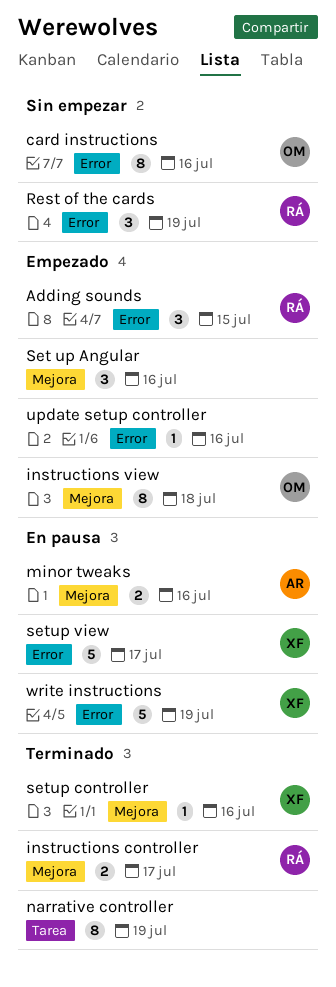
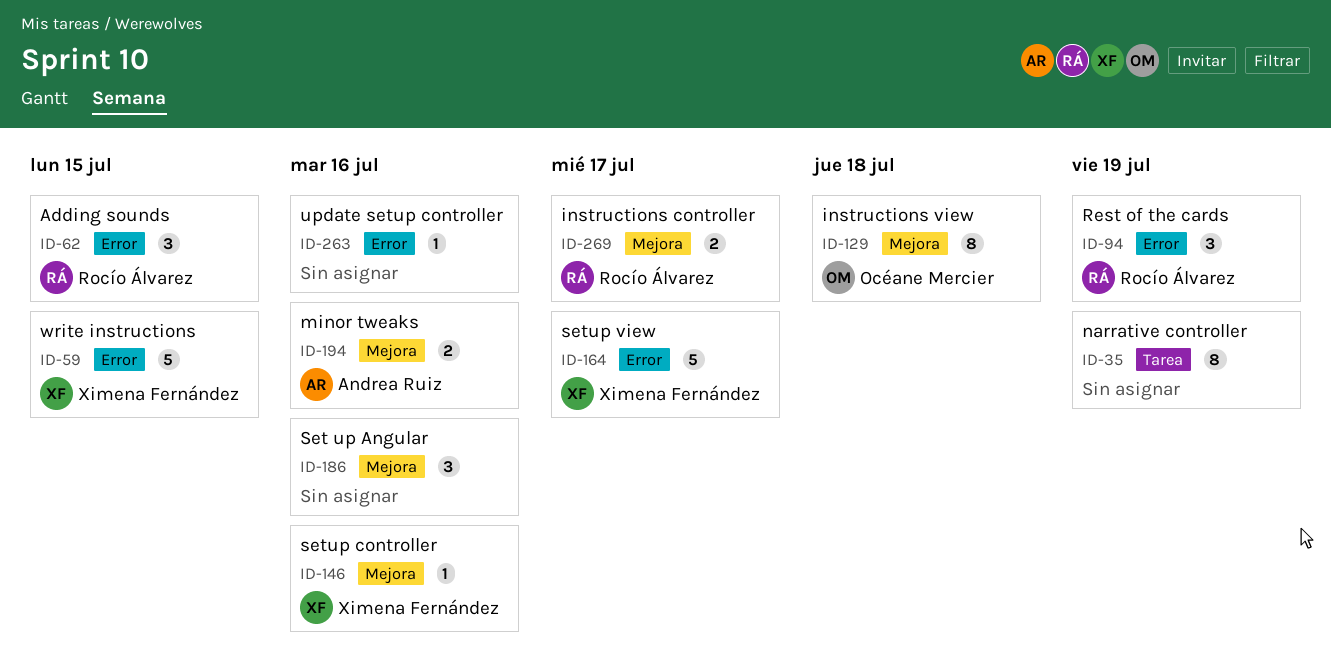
card instructions: present -> none
write instructions, due: Jul 19 -> Jul 15

